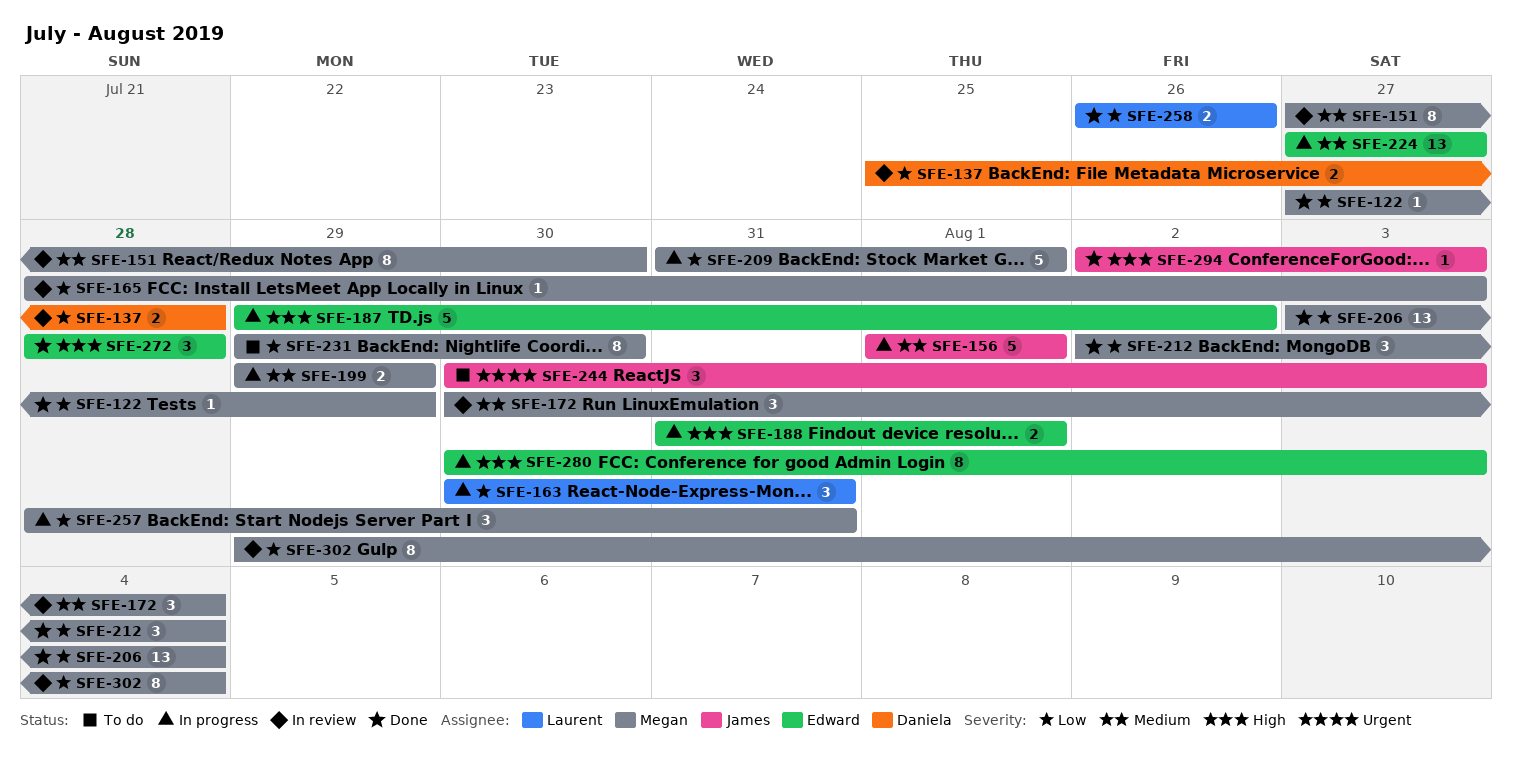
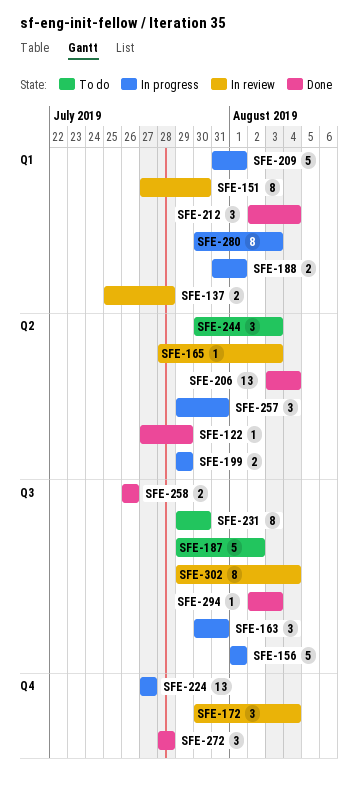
SFE-187, status: In progress -> To do
SFE-257, start: Jul 28 -> Jul 29

